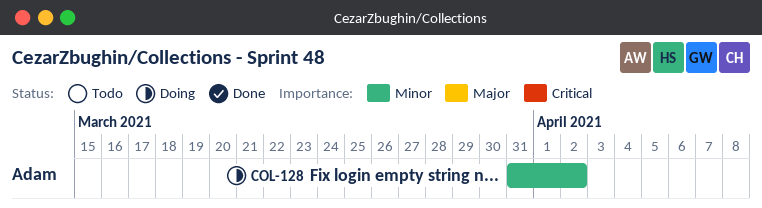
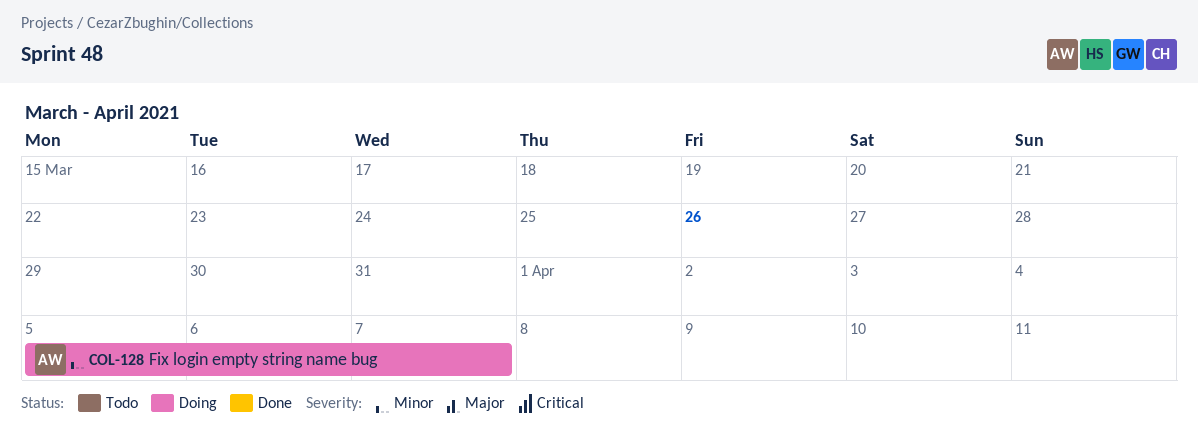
COL-128, start: Mar 31 -> Apr 5
COL-128, due: Apr 2 -> Apr 7

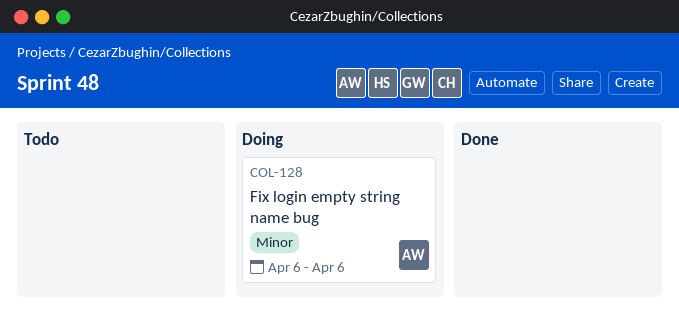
COL-128, start: Apr 5 -> Apr 6
COL-128, due: Apr 7 -> Apr 6

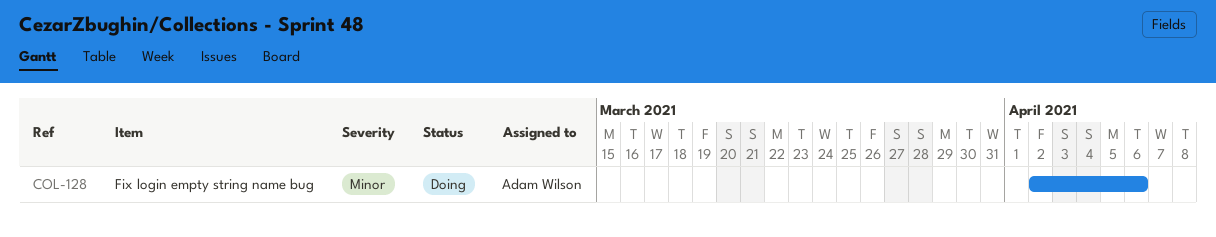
COL-128, start: Apr 6 -> Apr 2

